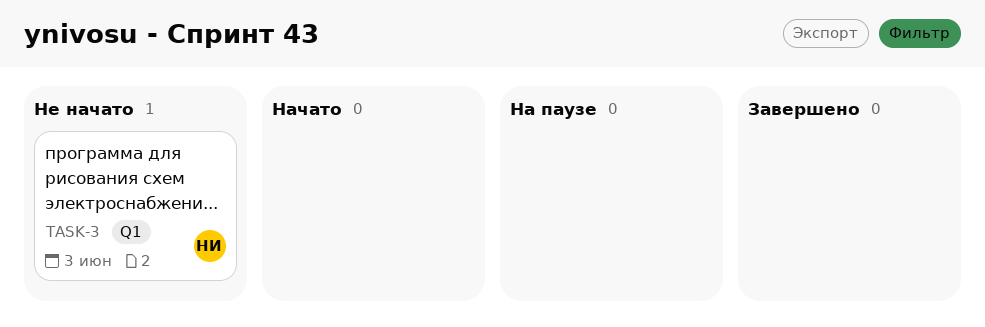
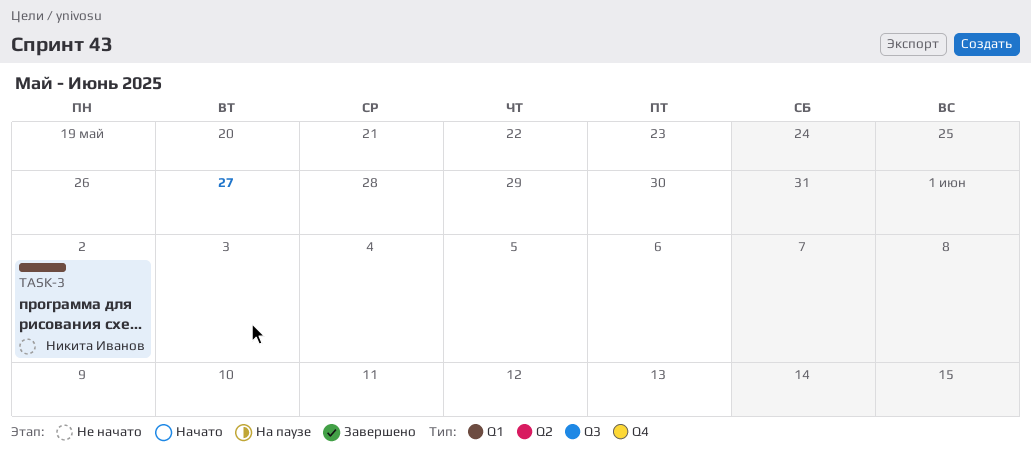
TASK-3, due: Jun 3 -> Jun 2

